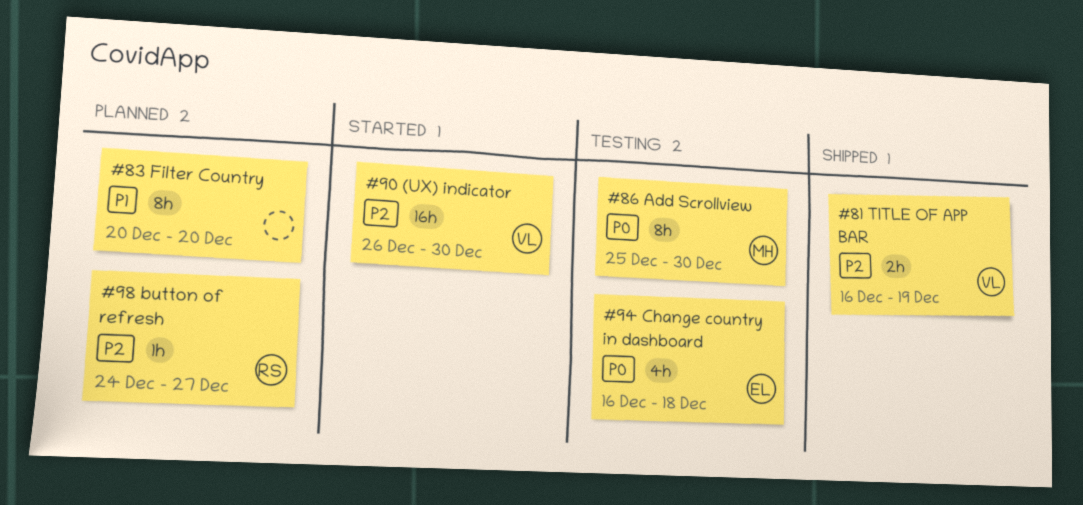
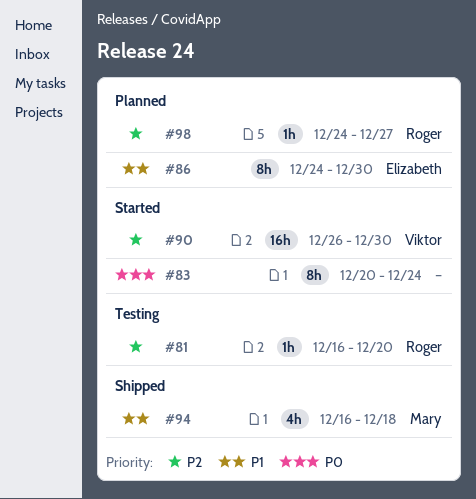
#81, status: Shipped -> Testing
#81, owner: Viktor -> Roger
#81, estimate: 2h -> 1h
#81, due: Dec 19 -> Dec 20
#83, status: Planned -> Started
#83, priority: P1 -> P0
#83, due: Dec 20 -> Dec 24
#86, status: Testing -> Planned
#86, owner: Mary -> Elizabeth
#86, priority: P0 -> P1
#86, start: Dec 25 -> Dec 24
#94, status: Testing -> Shipped
#94, owner: Elizabeth -> Mary
#94, priority: P0 -> P1

